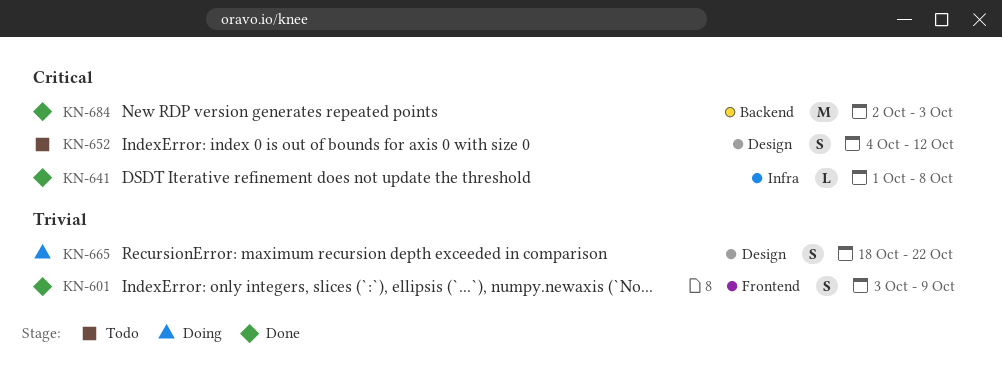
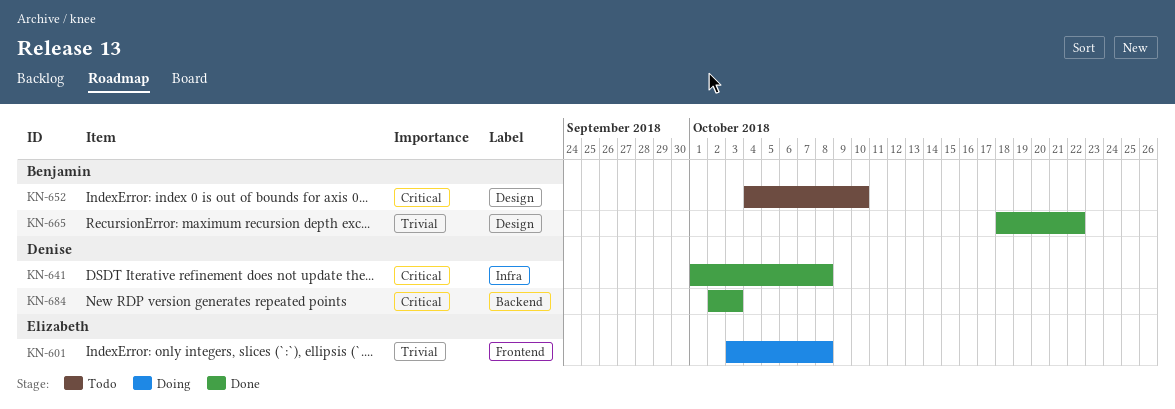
KN-601, status: Done -> Doing
KN-601, due: Oct 9 -> Oct 8
KN-652, due: Oct 12 -> Oct 10
KN-665, status: Doing -> Done

